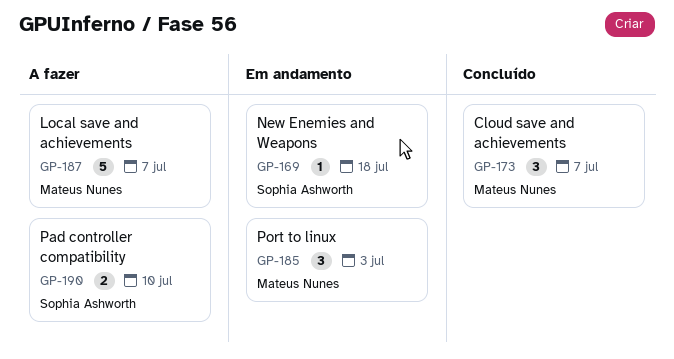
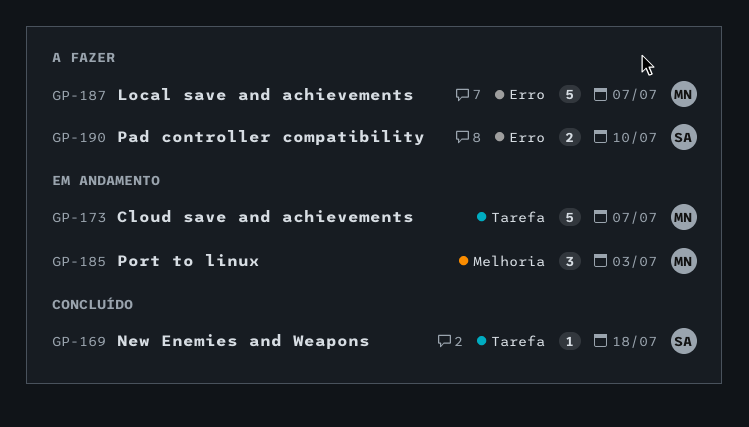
GP-169, status: Em andamento -> Concluído
GP-173, status: Concluído -> Em andamento
GP-173, estimate: 3 -> 5

